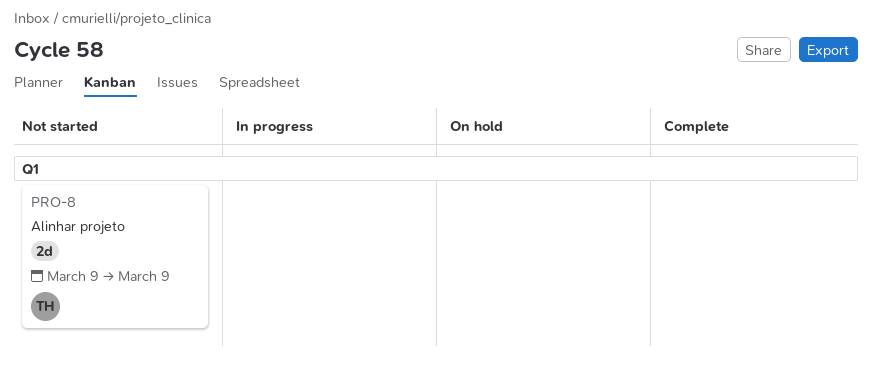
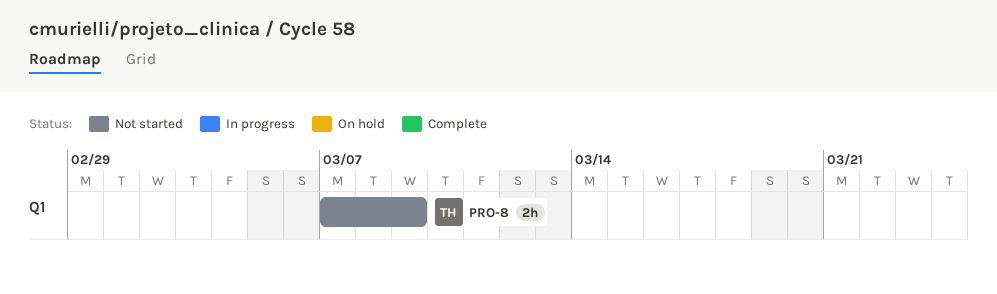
PRO-8, estimate: 2d -> 2h
PRO-8, start: Mar 9 -> Mar 7

